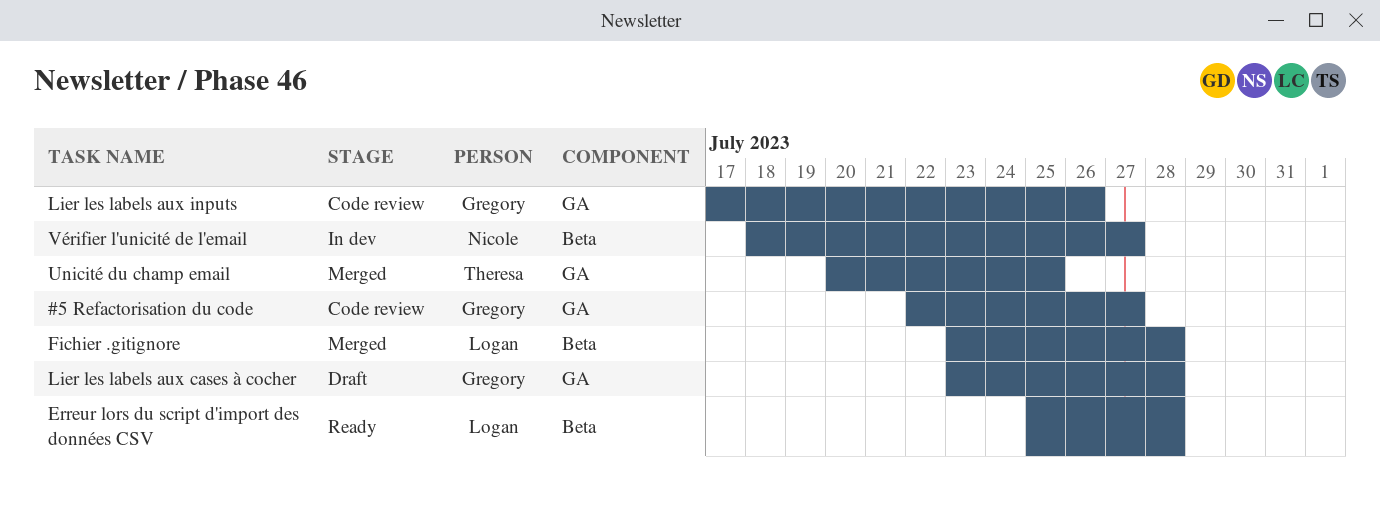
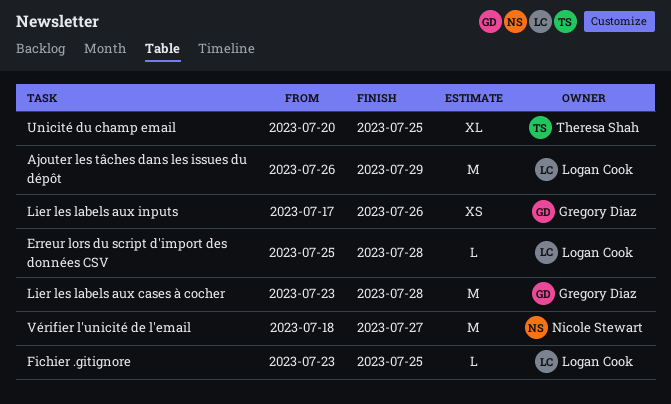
#5 Refactorisation du code: present -> none
Ajouter les tâches dans les issues du dépôt: none -> present
Fichier .gitignore, due: Jul 28 -> Jul 25

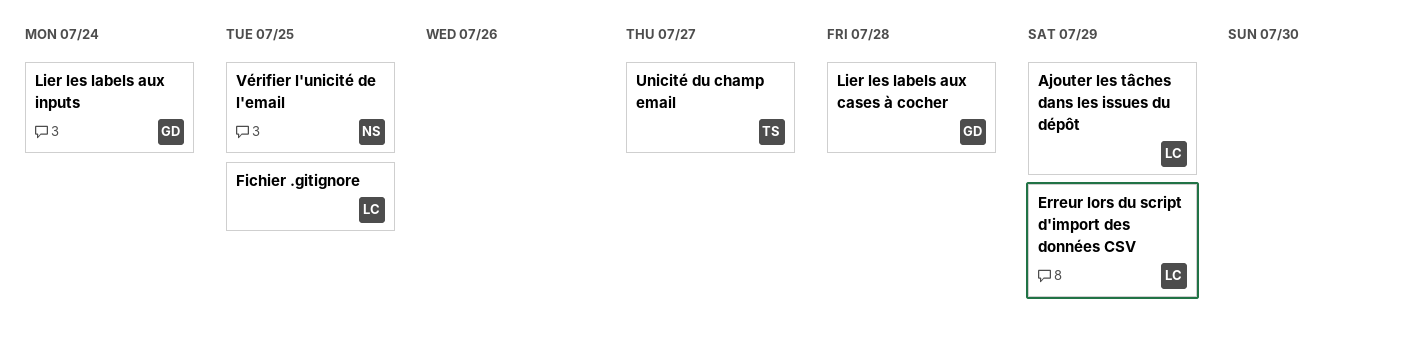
Erreur lors du script d'import des données CSV, due: Jul 28 -> Jul 29
Lier les labels aux inputs, due: Jul 26 -> Jul 24
Unicité du champ email, due: Jul 25 -> Jul 27
Vérifier l'unicité de l'email, due: Jul 27 -> Jul 25

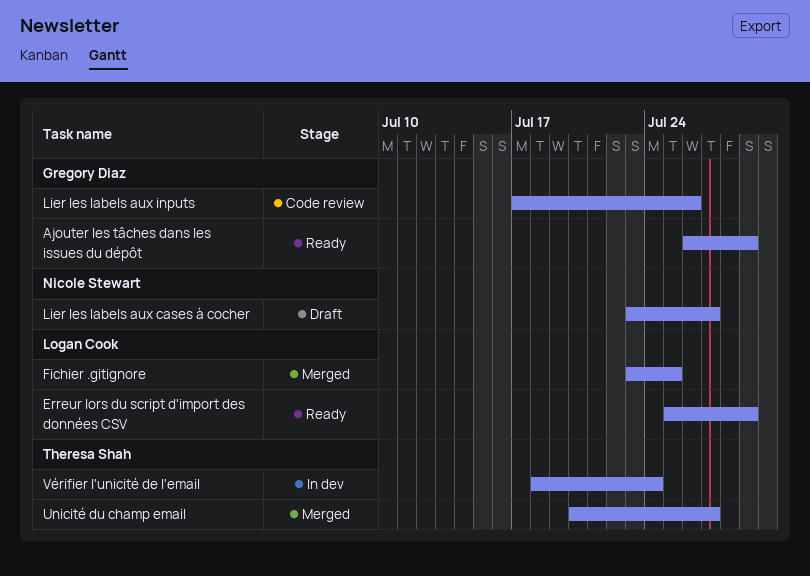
Ajouter les tâches dans les issues du dépôt, owner: Logan Cook -> Gregory Diaz
Lier les labels aux cases à cocher, owner: Gregory Diaz -> Nicole Stewart
Lier les labels aux cases à cocher, due: Jul 28 -> Jul 27
Lier les labels aux inputs, due: Jul 24 -> Jul 26
Vérifier l'unicité de l'email, owner: Nicole Stewart -> Theresa Shah
Vérifier l'unicité de l'email, due: Jul 25 -> Jul 24

